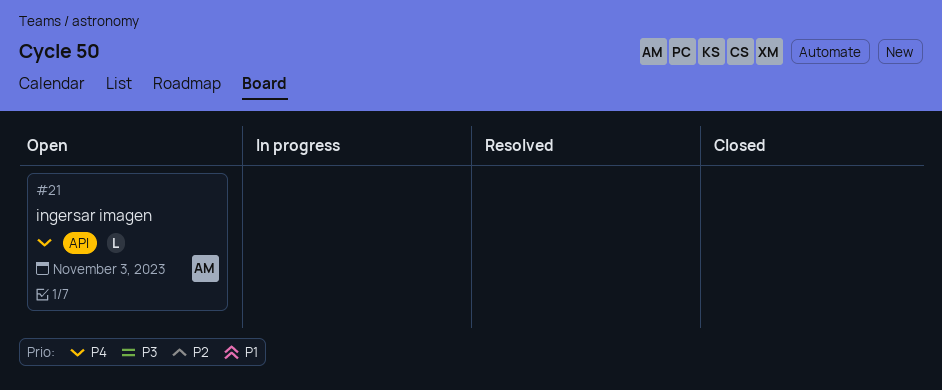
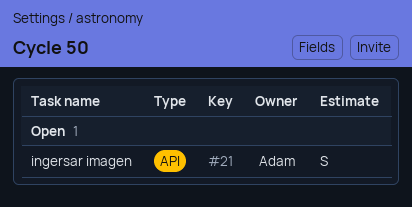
#21, estimate: L -> S

